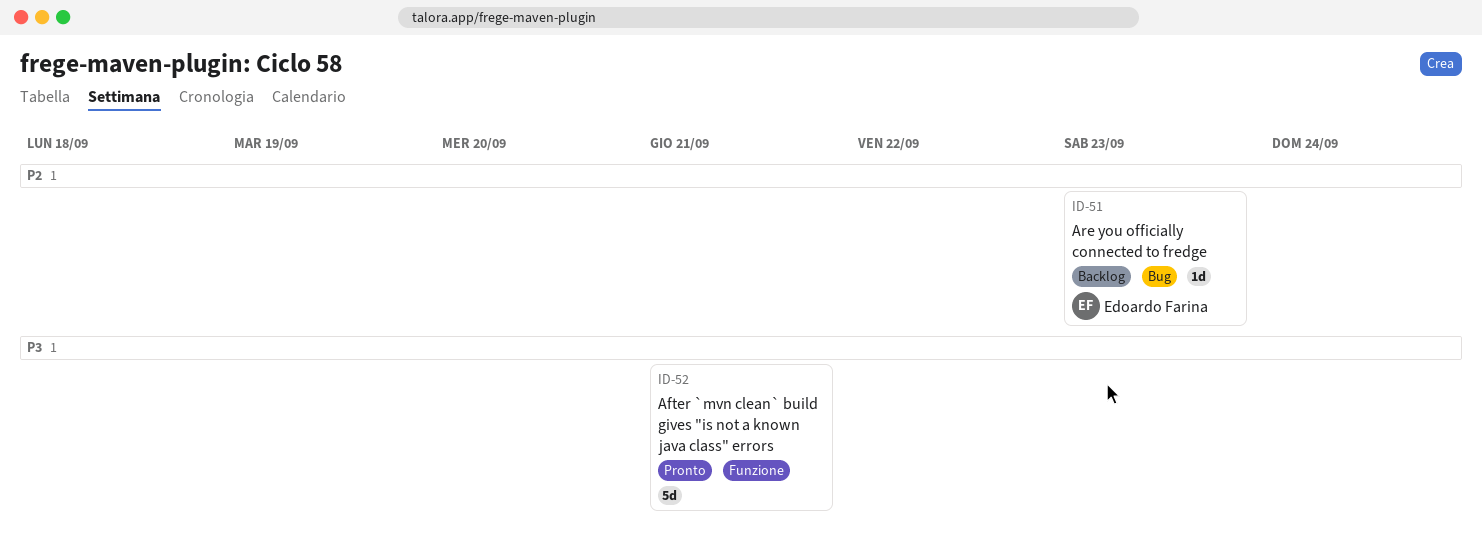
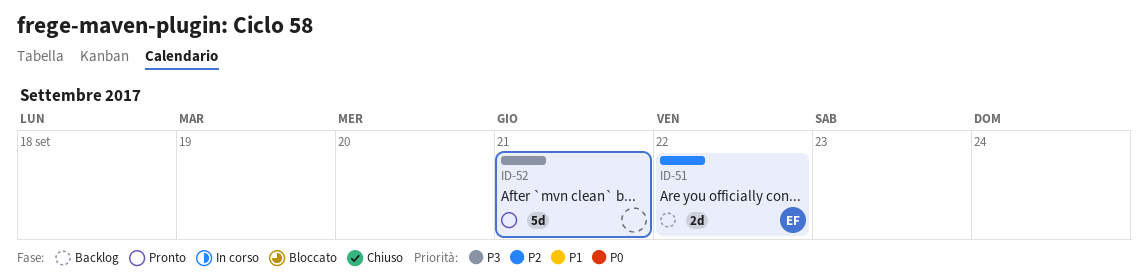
ID-51, estimate: 1d -> 2d
ID-51, due: Sep 23 -> Sep 22

